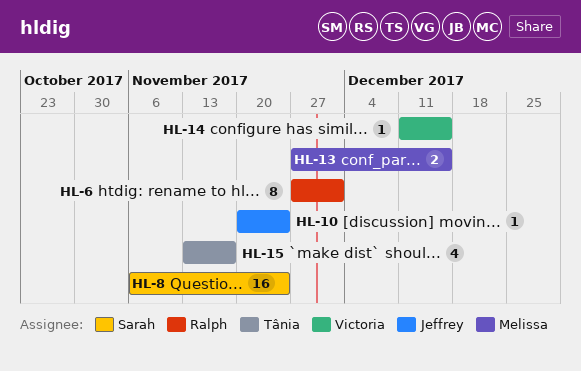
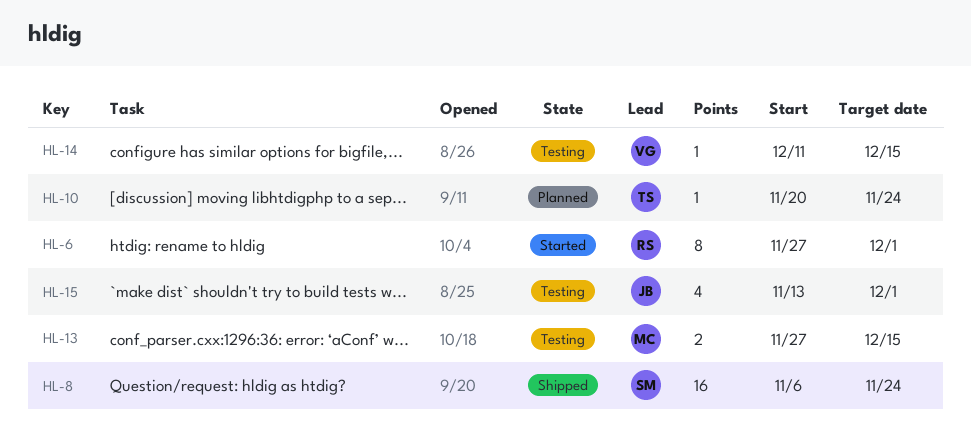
HL-10, owner: Jeffrey -> Tânia
HL-15, owner: Tânia -> Jeffrey
HL-15, due: Nov 17 -> Dec 1

